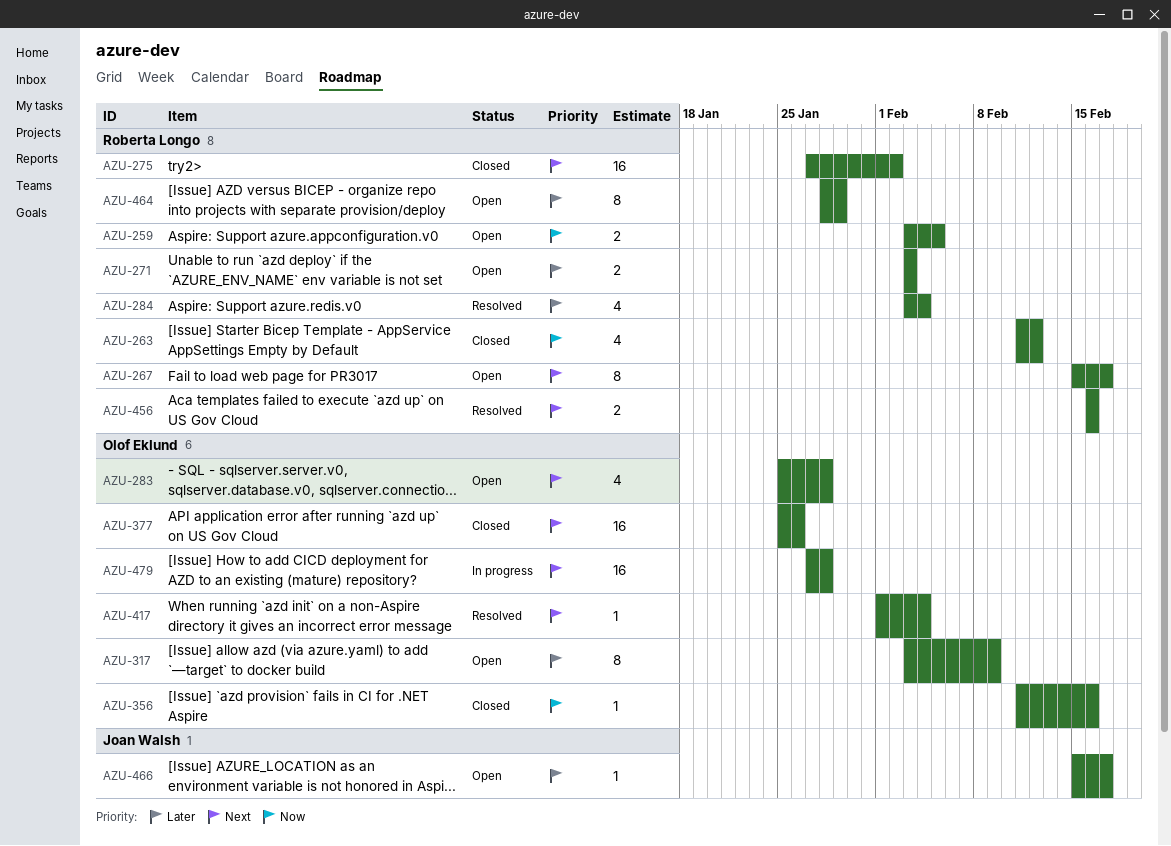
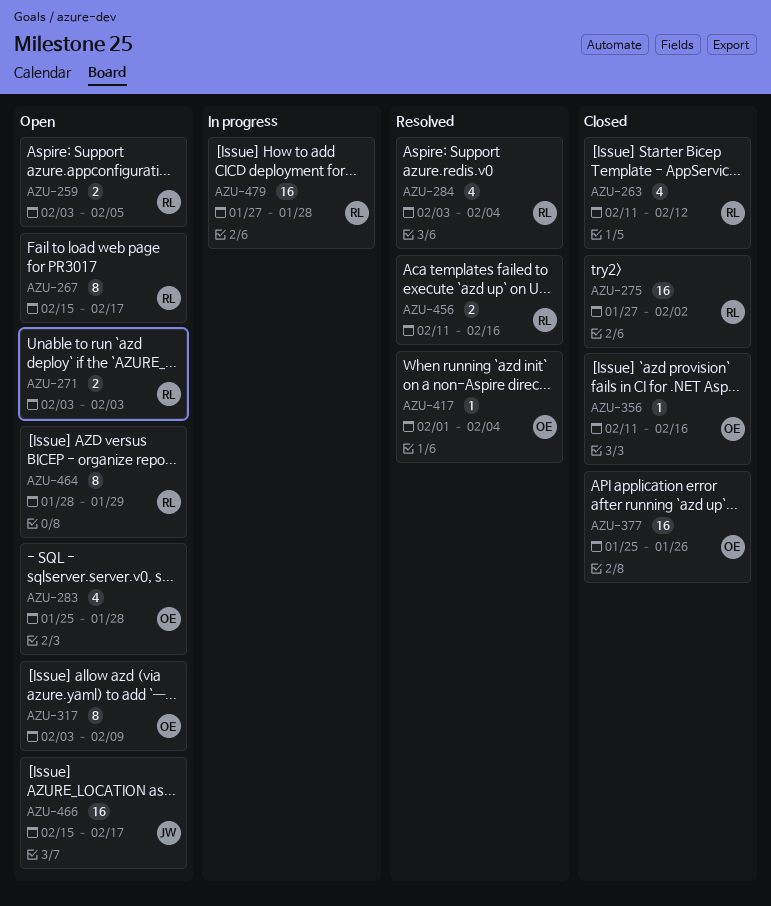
AZU-456, start: Feb 16 -> Feb 11
AZU-466, estimate: 1 -> 16
AZU-479, owner: Olof Eklund -> Roberta Longo

